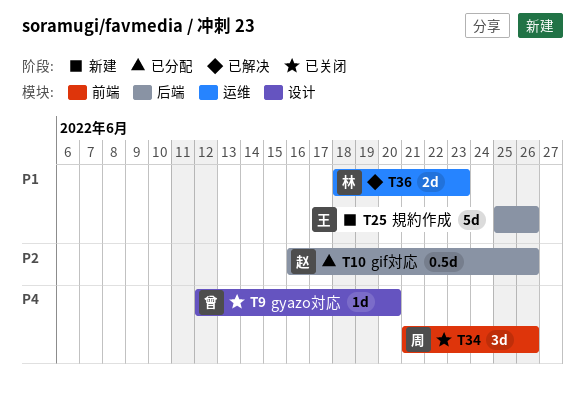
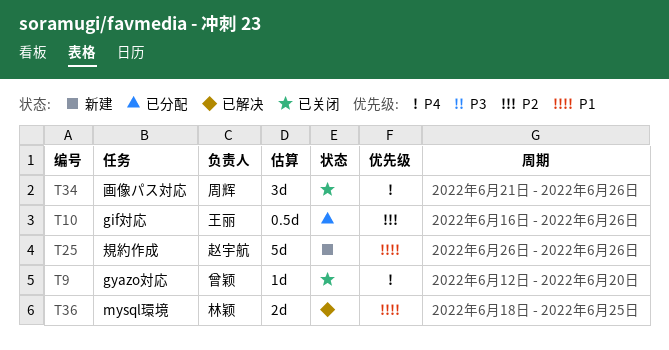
T10, owner: 赵宇航 -> 王丽
T25, owner: 王丽 -> 赵宇航
T25, start: Jun 25 -> Jun 26
T36, due: Jun 23 -> Jun 25

